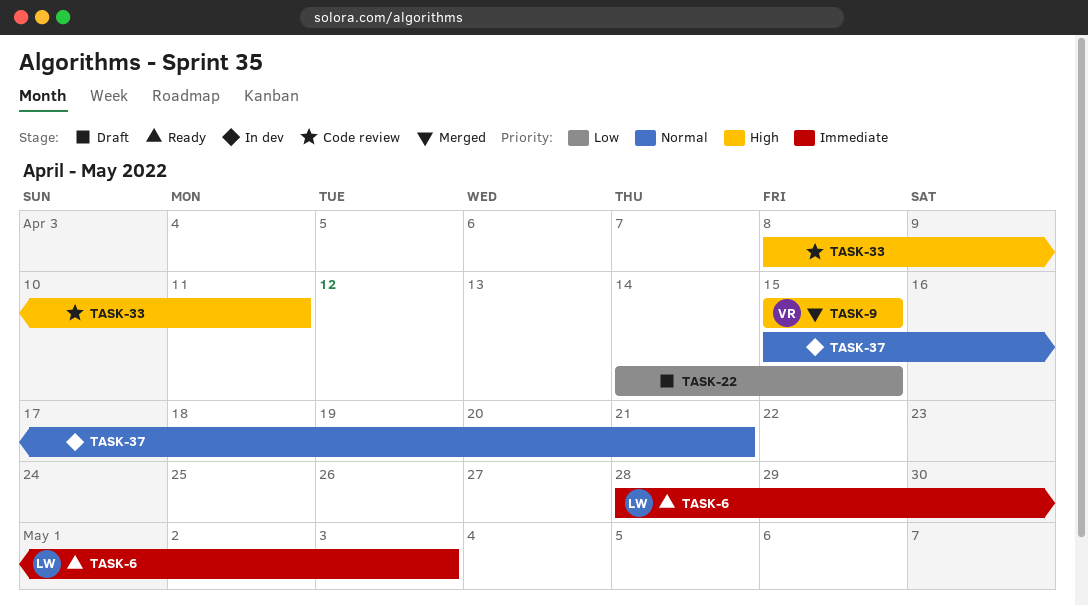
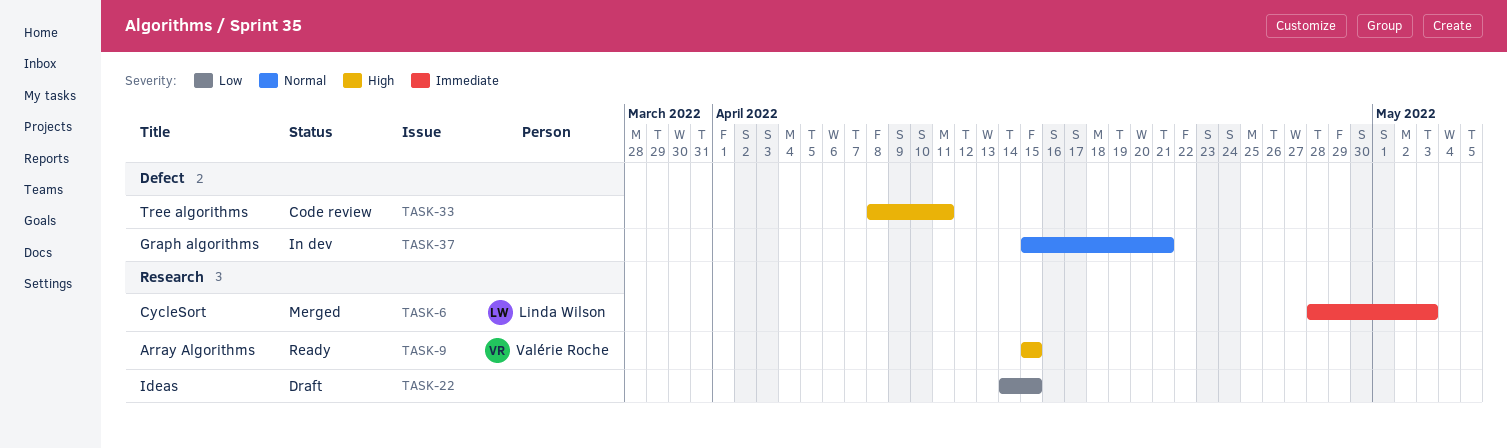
TASK-6, status: Ready -> Merged
TASK-9, status: Merged -> Ready

